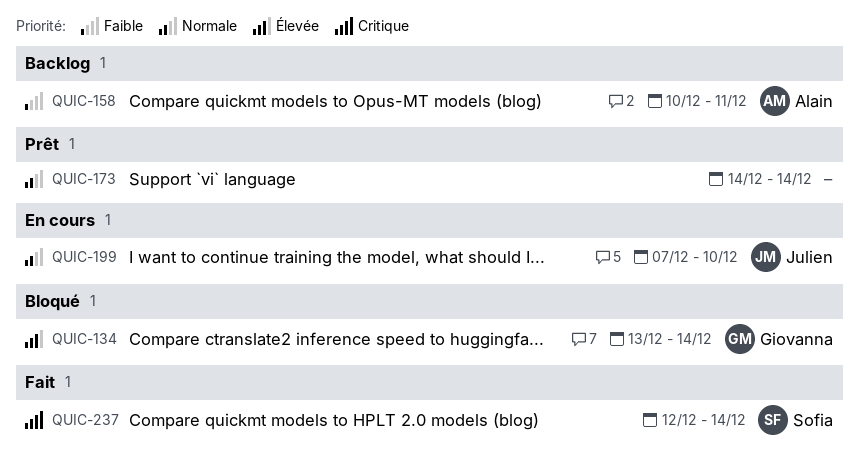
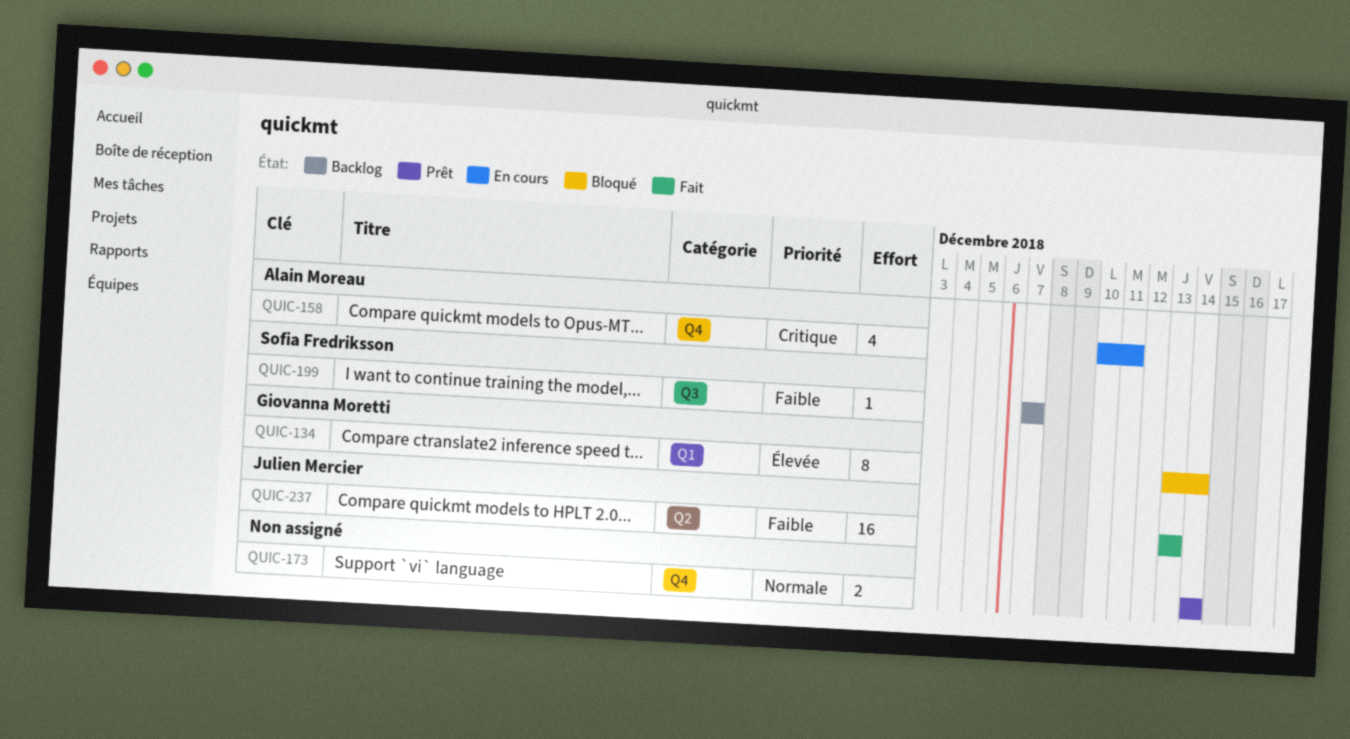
QUIC-158, status: Backlog -> En cours
QUIC-158, priority: Faible -> Critique
QUIC-199, status: En cours -> Backlog
QUIC-199, owner: Julien Mercier -> Sofia Fredriksson
QUIC-199, priority: Normale -> Faible
QUIC-199, due: Dec 10 -> Dec 7
QUIC-237, owner: Sofia Fredriksson -> Julien Mercier
QUIC-237, priority: Critique -> Faible
QUIC-237, start: Dec 12 -> Dec 13
QUIC-237, due: Dec 14 -> Dec 13

